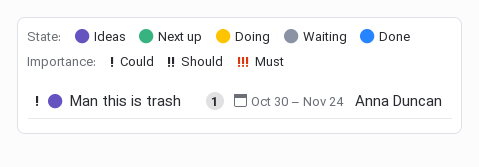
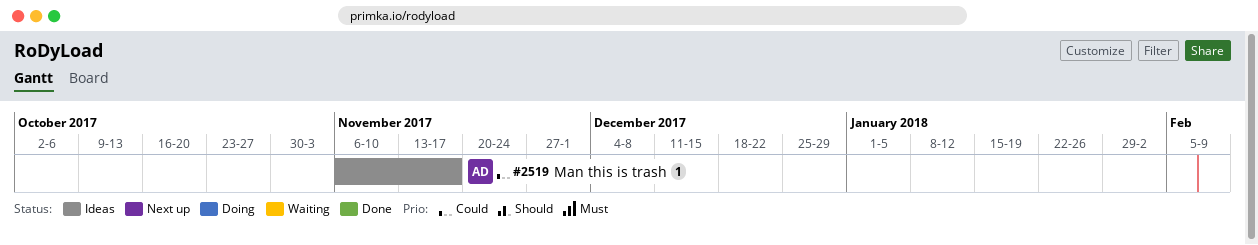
Man this is trash, start: Oct 30 -> Nov 6
Man this is trash, due: Nov 24 -> Nov 17

